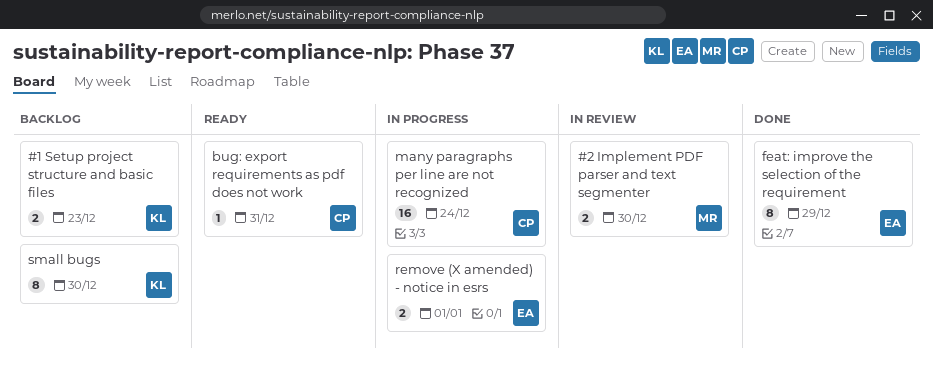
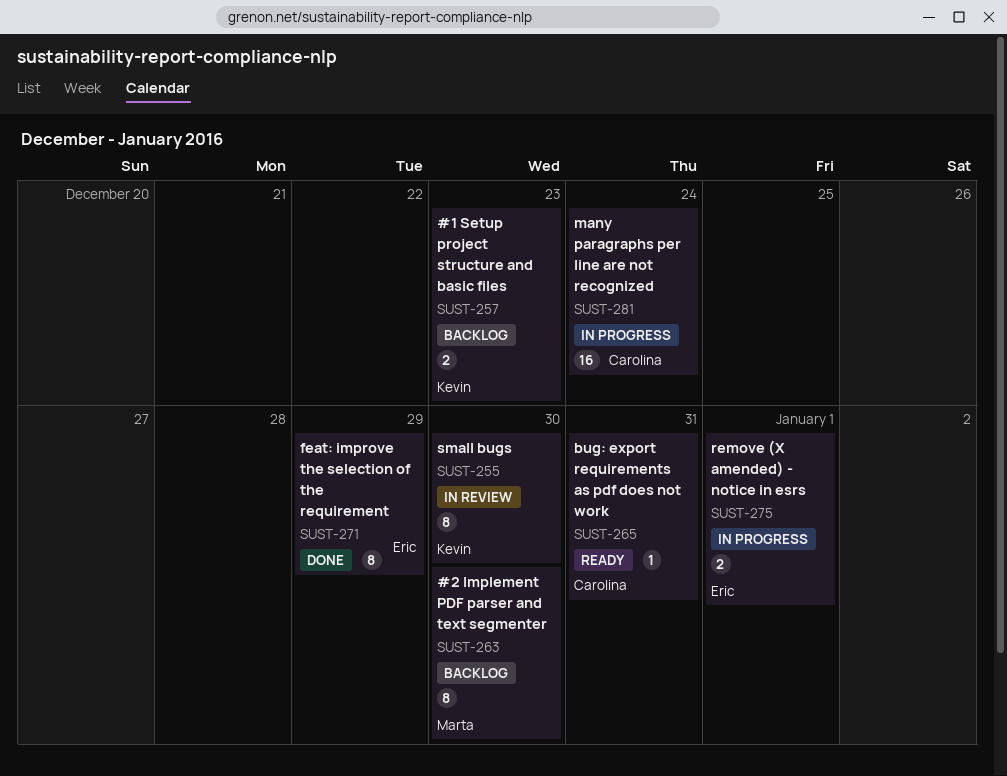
#2 Implement PDF parser and text segmenter, status: In review -> Backlog
#2 Implement PDF parser and text segmenter, estimate: 2 -> 8
small bugs, status: Backlog -> In review

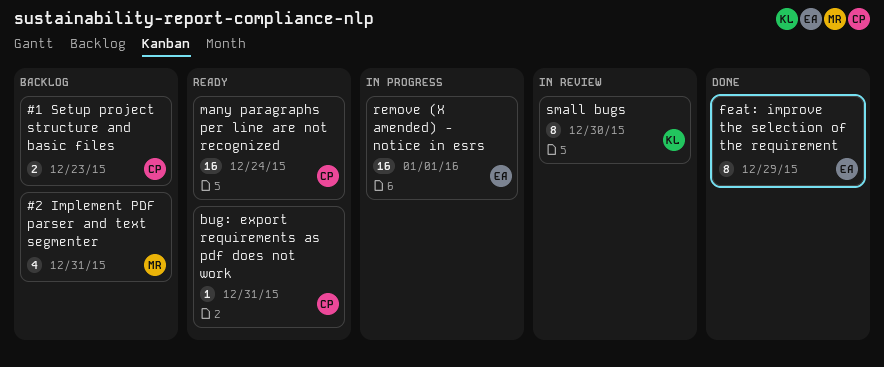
#1 Setup project structure and basic files, owner: Kevin -> Carolina
#2 Implement PDF parser and text segmenter, estimate: 8 -> 4
#2 Implement PDF parser and text segmenter, due: Dec 30 -> Dec 31
many paragraphs per line are not recognized, status: In progress -> Ready
remove (X amended) - notice in esrs, estimate: 2 -> 16

